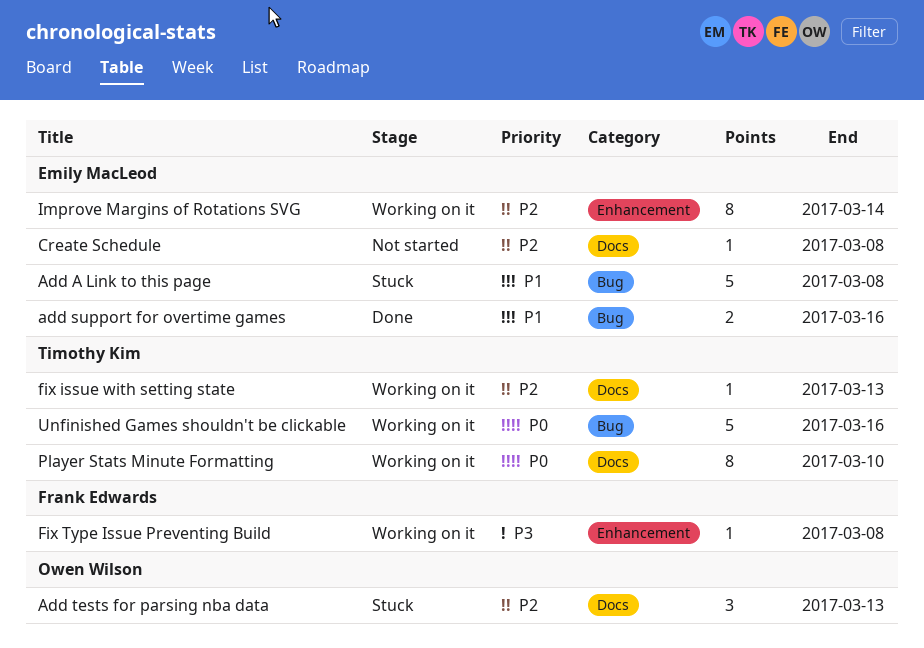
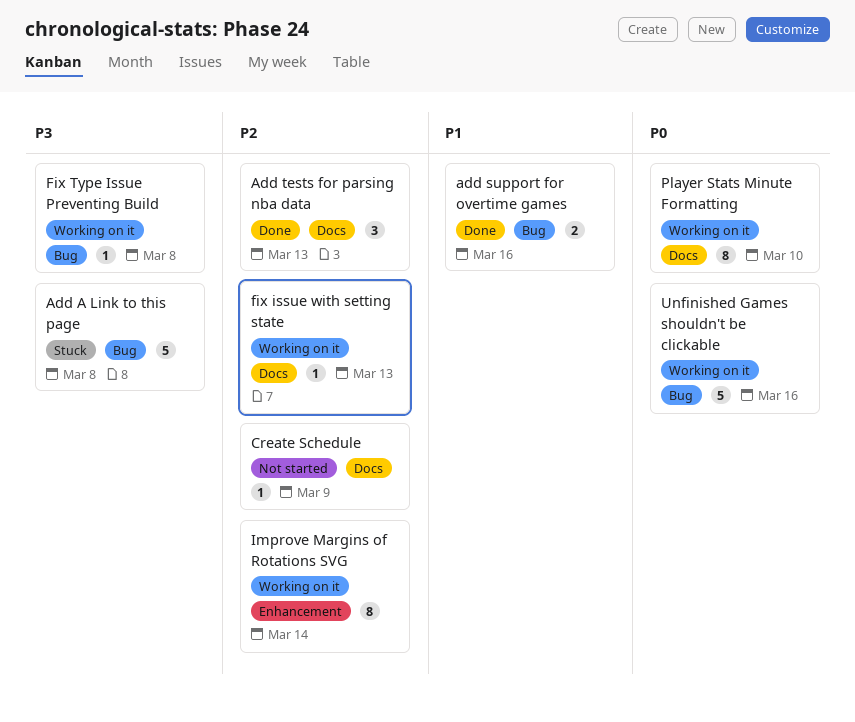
Add A Link to this page, priority: P1 -> P3
Add tests for parsing nba data, status: Stuck -> Done
Create Schedule, due: Mar 8 -> Mar 9
Fix Type Issue Preventing Build, label: Enhancement -> Bug

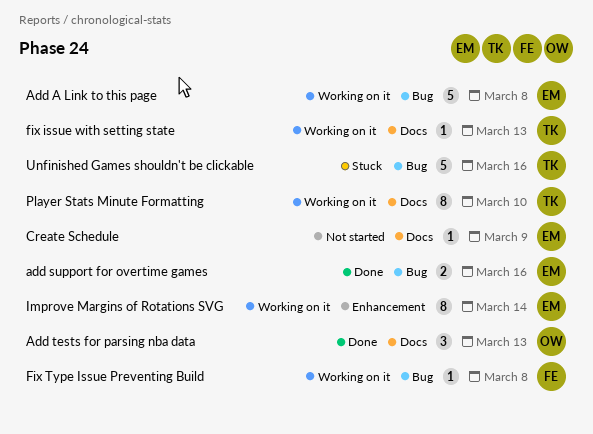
Add A Link to this page, status: Stuck -> Working on it
Unfinished Games shouldn't be clickable, status: Working on it -> Stuck

